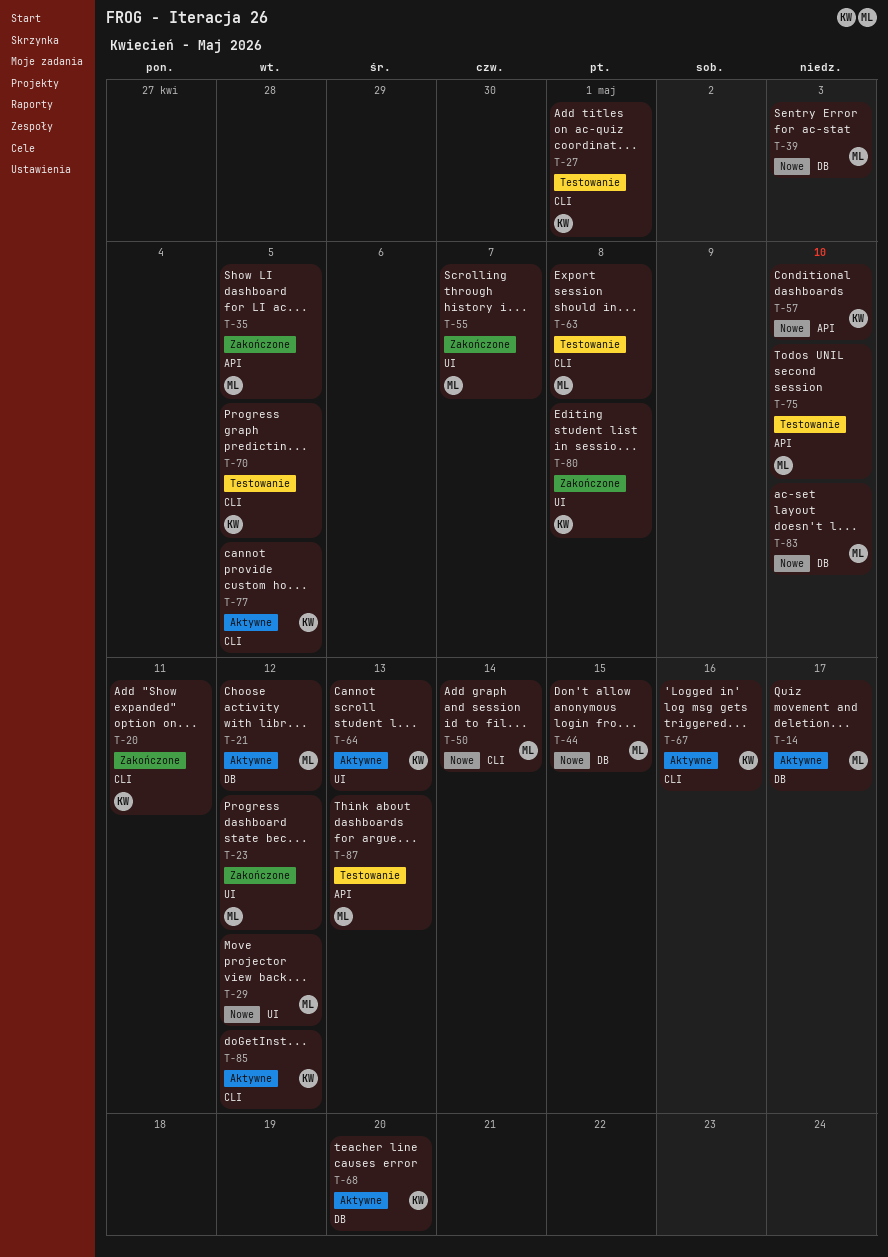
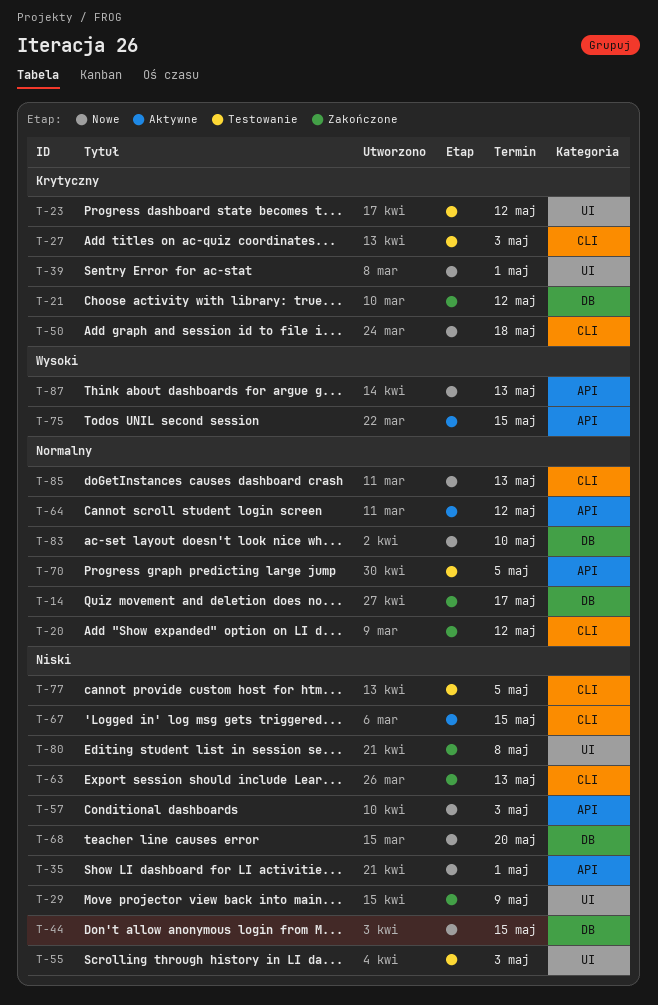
T-14, status: Aktywne -> Zakończone
T-20, due: May 11 -> May 12
T-21, status: Aktywne -> Zakończone
T-23, status: Zakończone -> Testowanie
T-27, due: May 1 -> May 3
T-29, status: Nowe -> Zakończone
T-29, due: May 12 -> May 9
T-35, status: Zakończone -> Nowe
T-35, due: May 5 -> May 1
T-39, label: DB -> UI
T-39, due: May 3 -> May 1
T-50, due: May 14 -> May 18
T-55, status: Zakończone -> Testowanie
T-55, due: May 7 -> May 3
T-57, due: May 10 -> May 3
T-63, status: Testowanie -> Zakończone
T-63, due: May 8 -> May 13
T-64, label: UI -> API
T-64, due: May 13 -> May 12
T-67, due: May 16 -> May 15
T-68, status: Aktywne -> Nowe
T-70, label: CLI -> API
T-75, status: Testowanie -> Aktywne
T-75, due: May 10 -> May 15
T-77, status: Aktywne -> Testowanie
T-85, status: Aktywne -> Nowe
T-85, due: May 12 -> May 13
T-87, status: Testowanie -> Nowe

